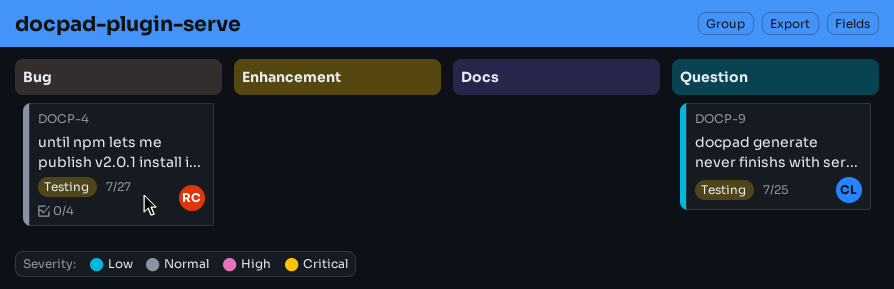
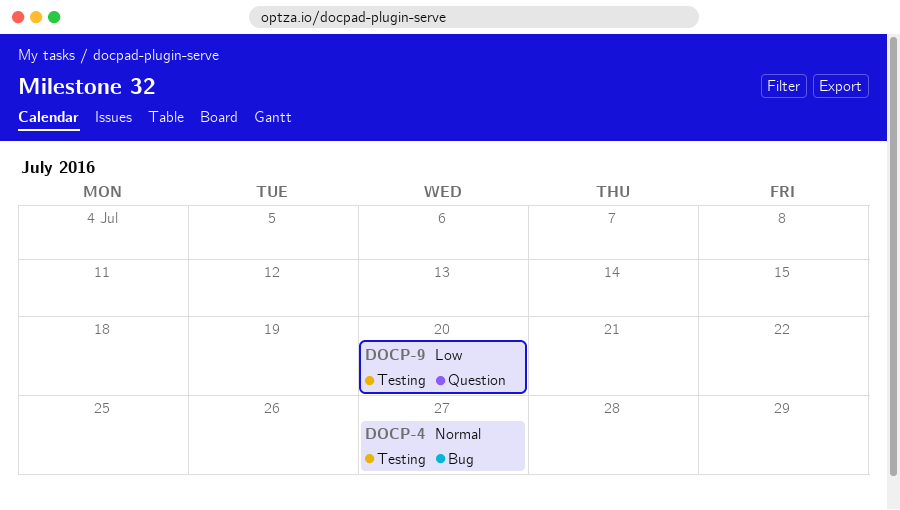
DOCP-9, due: Jul 25 -> Jul 20

